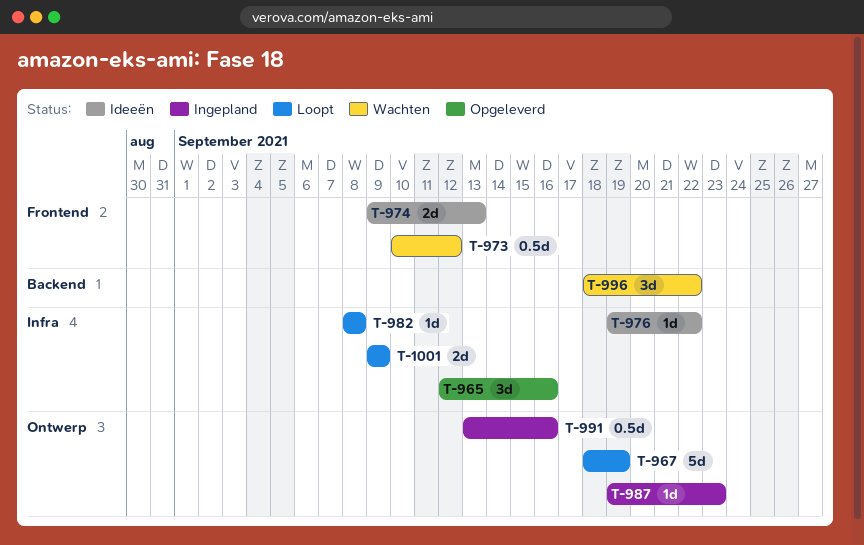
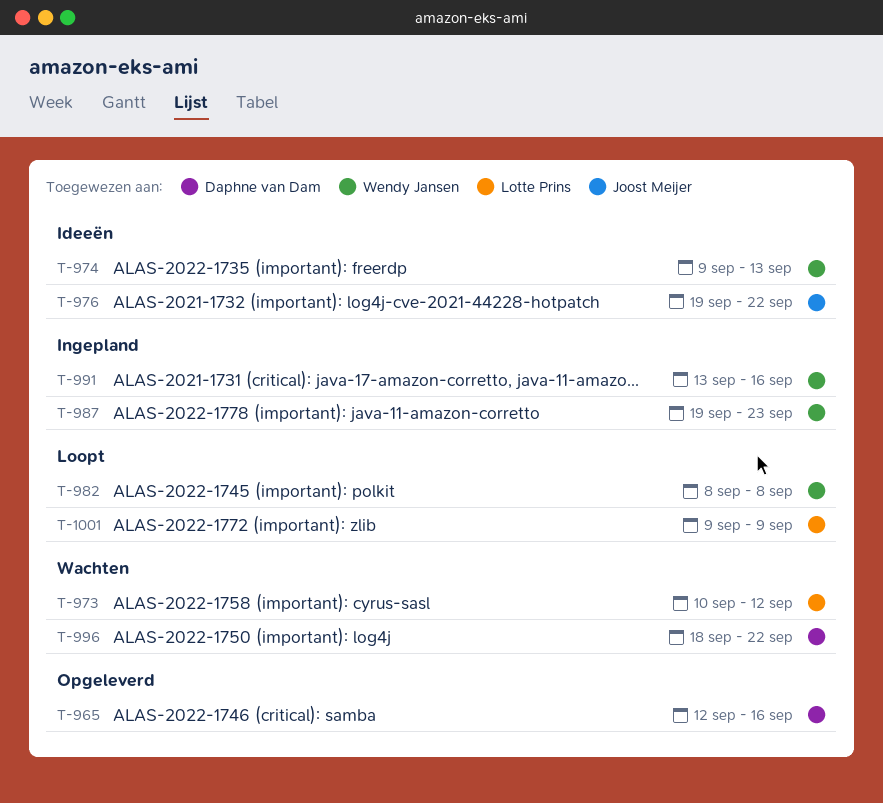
T-967: present -> none

